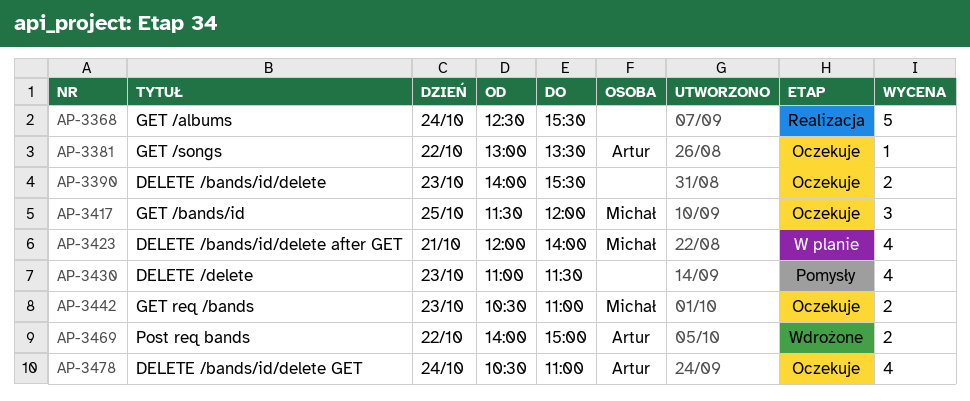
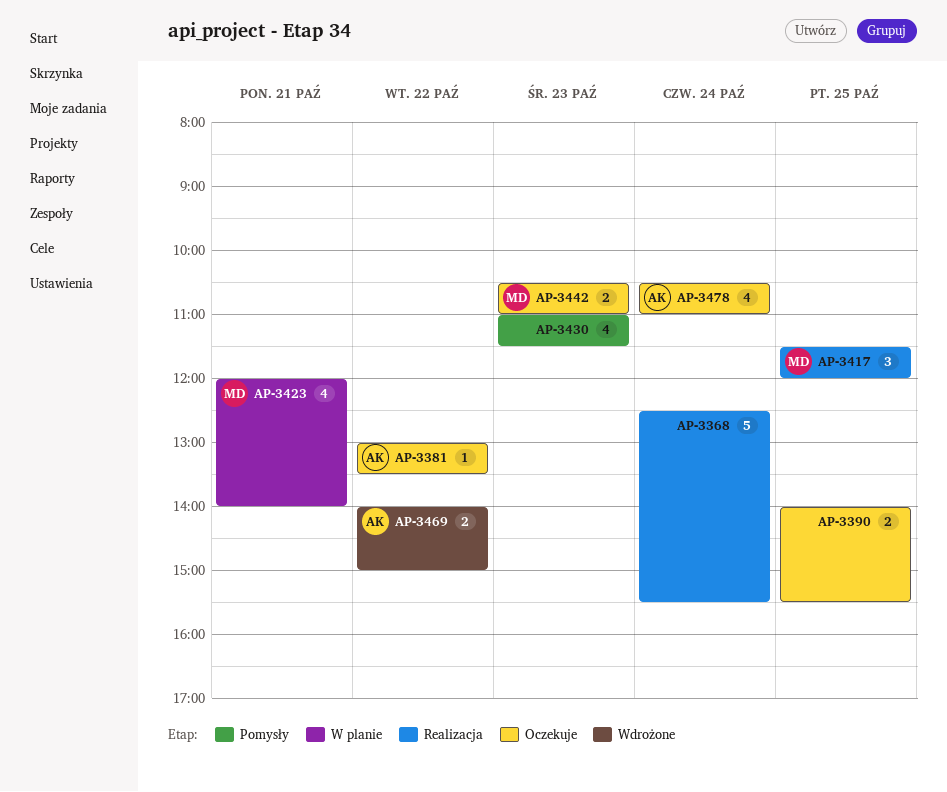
AP-3390, day: Oct 23 -> Oct 25
AP-3417, status: Oczekuje -> Realizacja

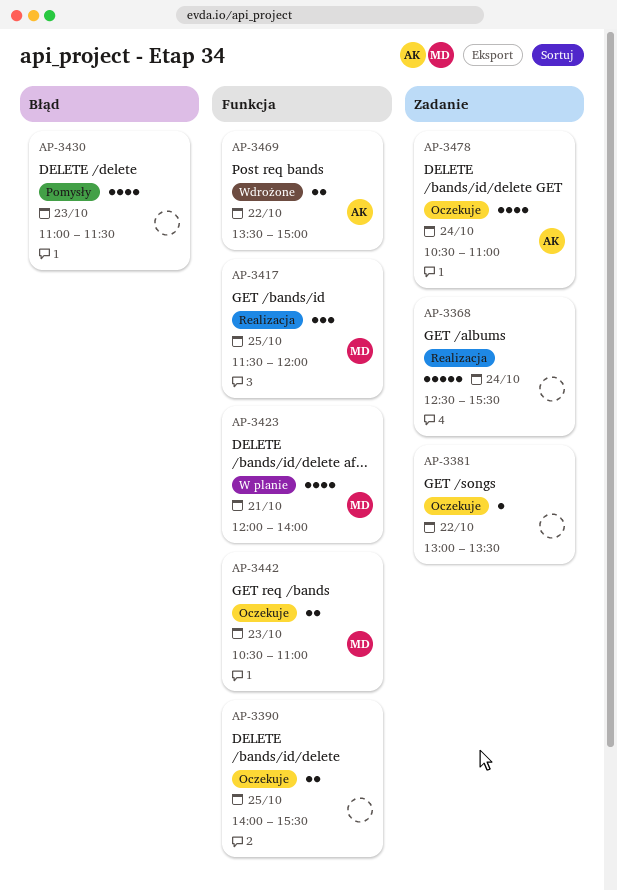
AP-3381, owner: AK -> none
AP-3469, begins: 14:00 -> 13:30

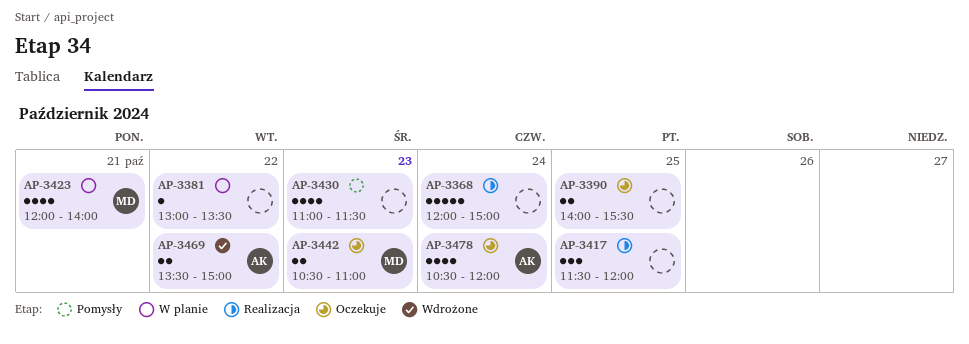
AP-3368, begins: 12:30 -> 12:00
AP-3368, ends: 15:30 -> 15:00
AP-3381, status: Oczekuje -> W planie
AP-3417, owner: MD -> none
AP-3478, ends: 11:00 -> 12:00

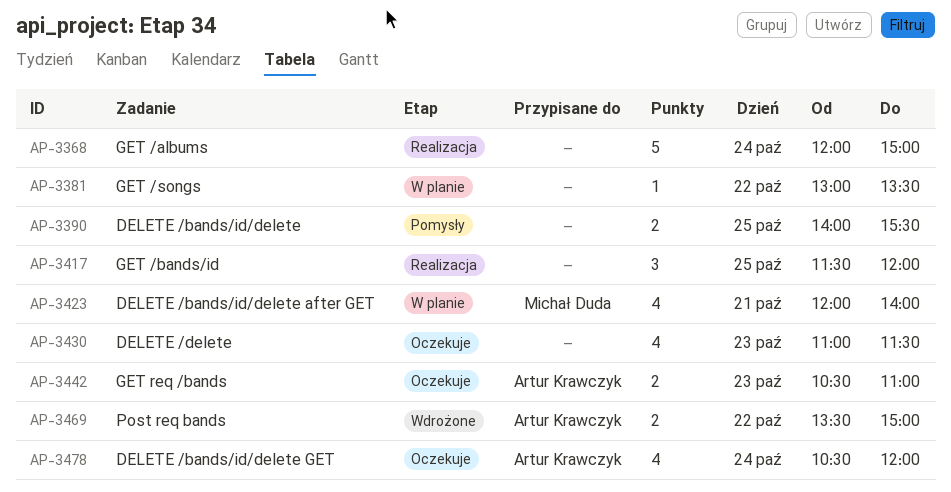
AP-3390, status: Oczekuje -> Pomysły
AP-3430, status: Pomysły -> Oczekuje
AP-3442, owner: Michał Duda -> Artur Krawczyk

